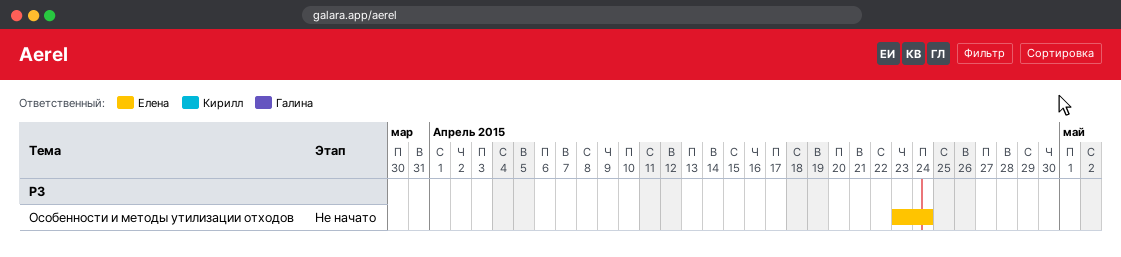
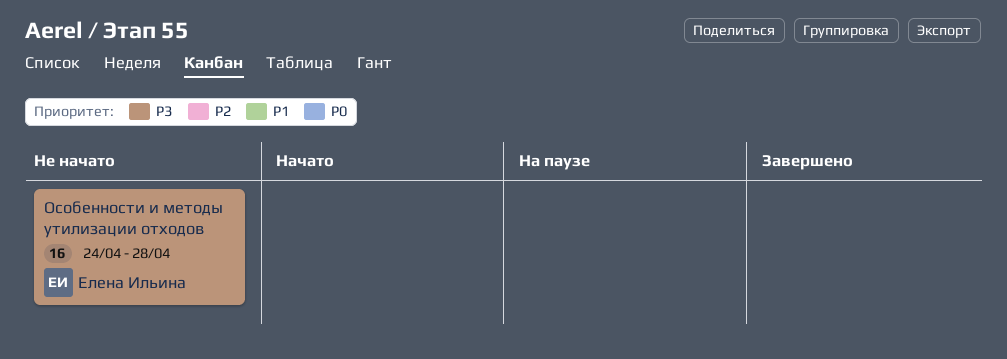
Особенности и методы утилизации отходов, start: Apr 23 -> Apr 24
Особенности и методы утилизации отходов, due: Apr 24 -> Apr 28

